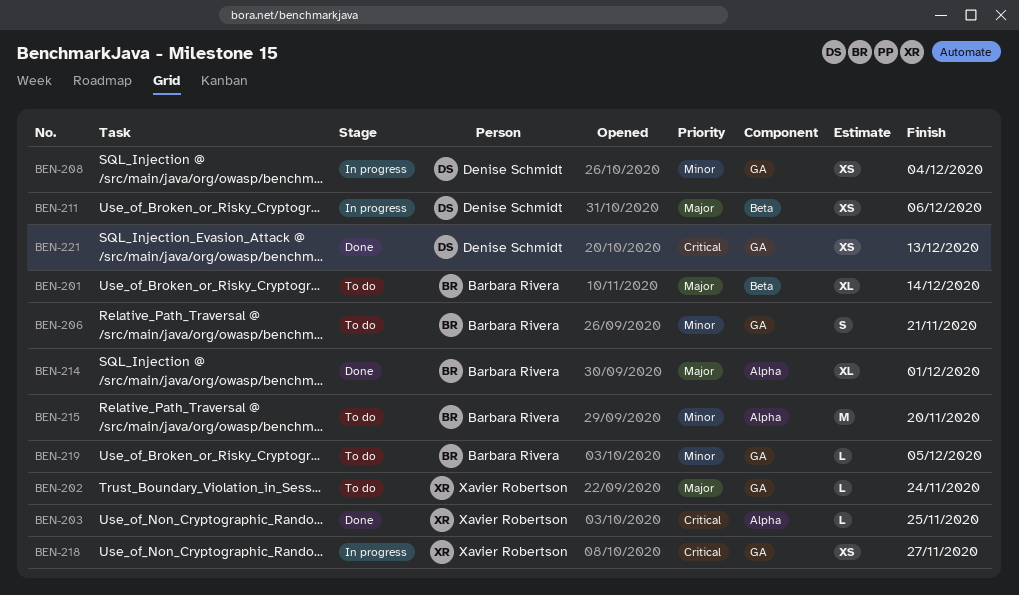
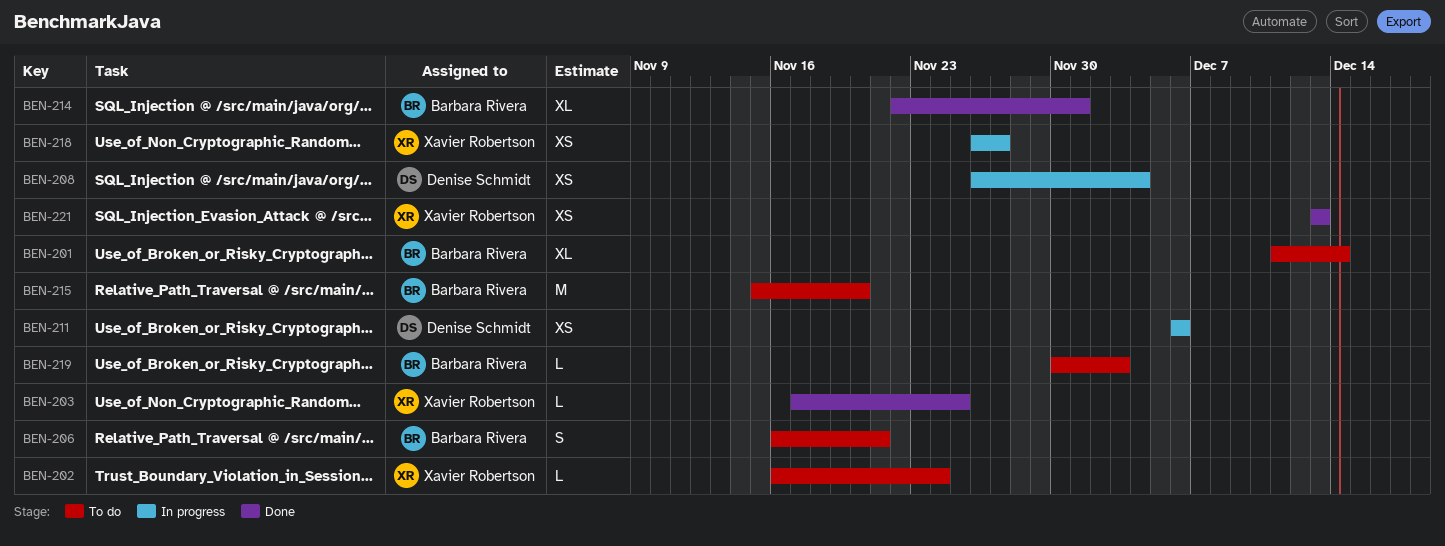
BEN-219, due: Dec 5 -> Dec 3
BEN-221, owner: Denise Schmidt -> Xavier Robertson

